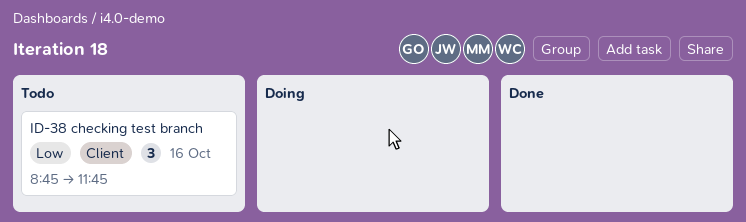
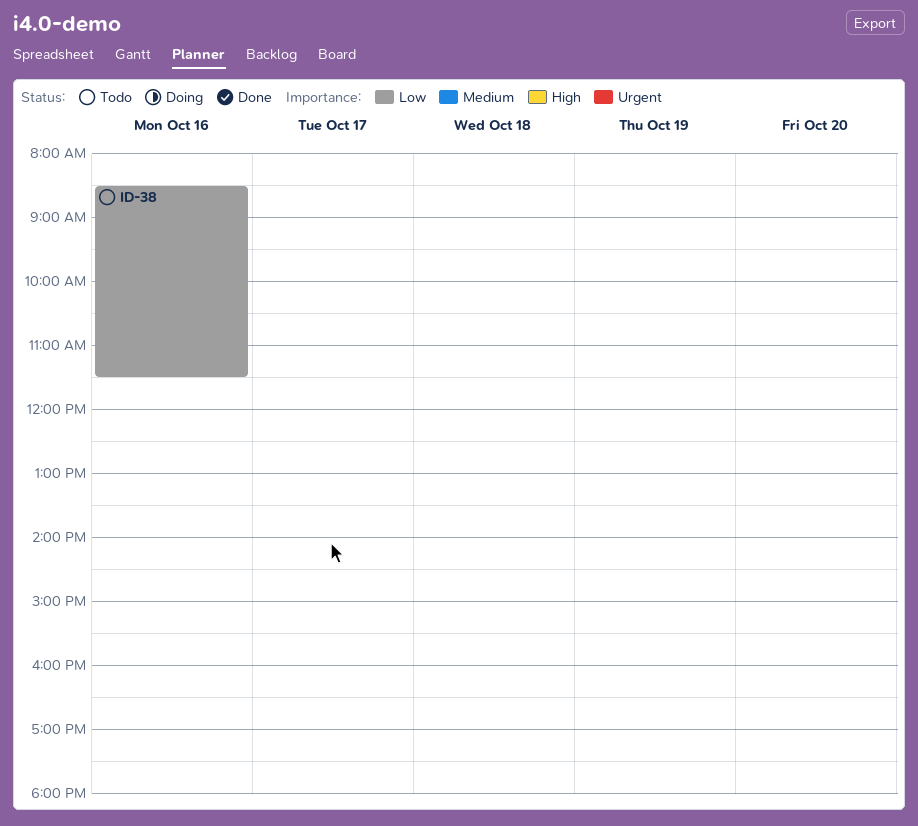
ID-38, begins: 08:45 -> 08:30
ID-38, ends: 11:45 -> 11:30

